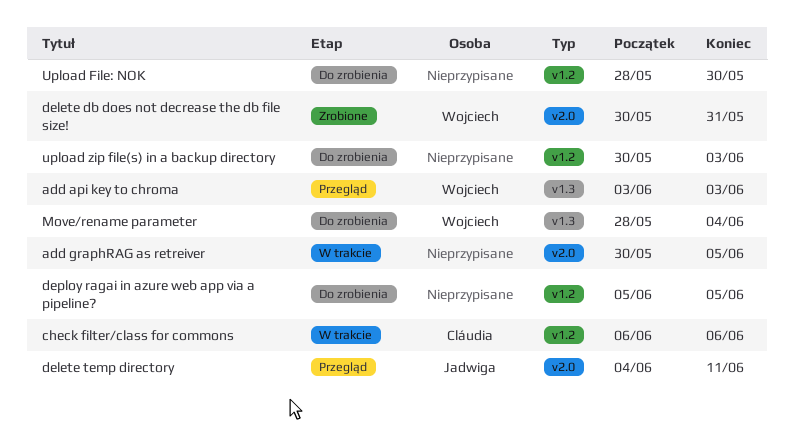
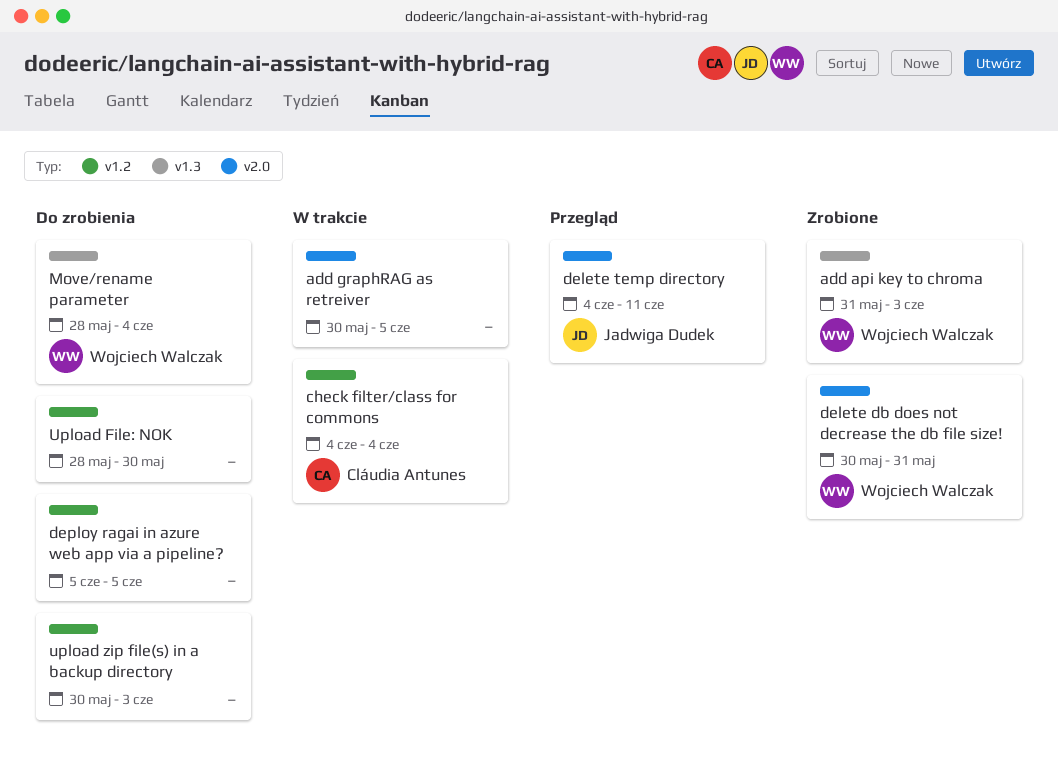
add api key to chroma, status: Przegląd -> Zrobione
add api key to chroma, start: Jun 3 -> May 31
check filter/class for commons, start: Jun 6 -> Jun 4
check filter/class for commons, due: Jun 6 -> Jun 4

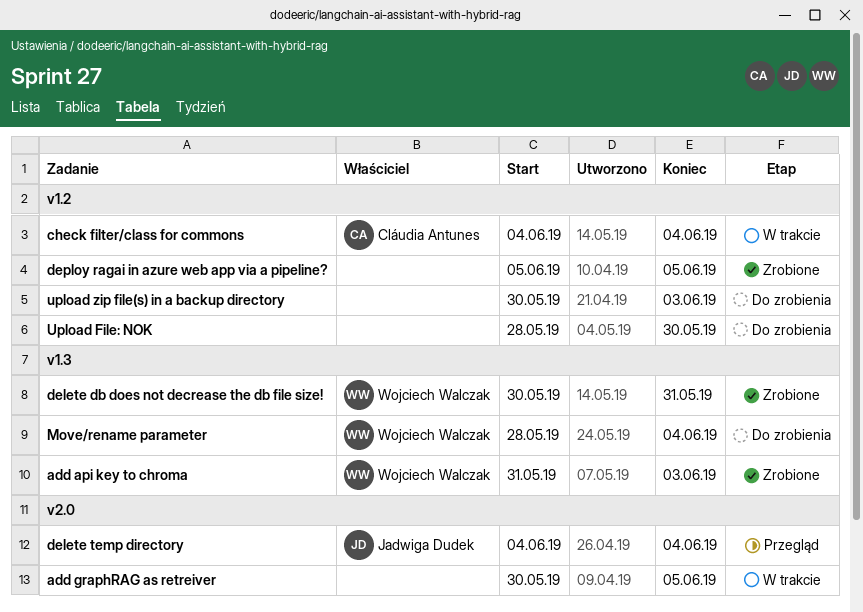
delete db does not decrease the db file size!, label: v2.0 -> v1.3
delete temp directory, due: Jun 11 -> Jun 4
deploy ragai in azure web app via a pipeline?, status: Do zrobienia -> Zrobione

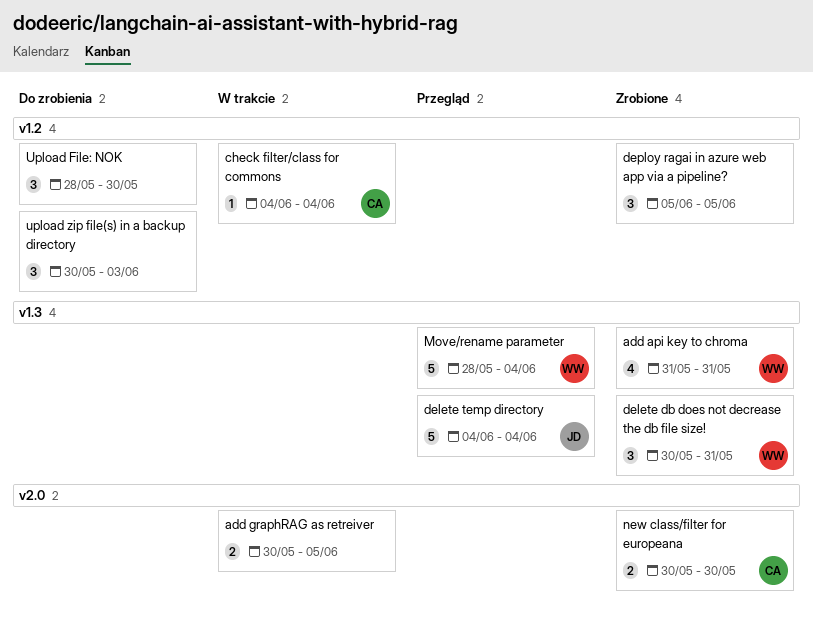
add api key to chroma, due: Jun 3 -> May 31
delete temp directory, label: v2.0 -> v1.3
Move/rename parameter, status: Do zrobienia -> Przegląd
new class/filter for europeana: none -> present

